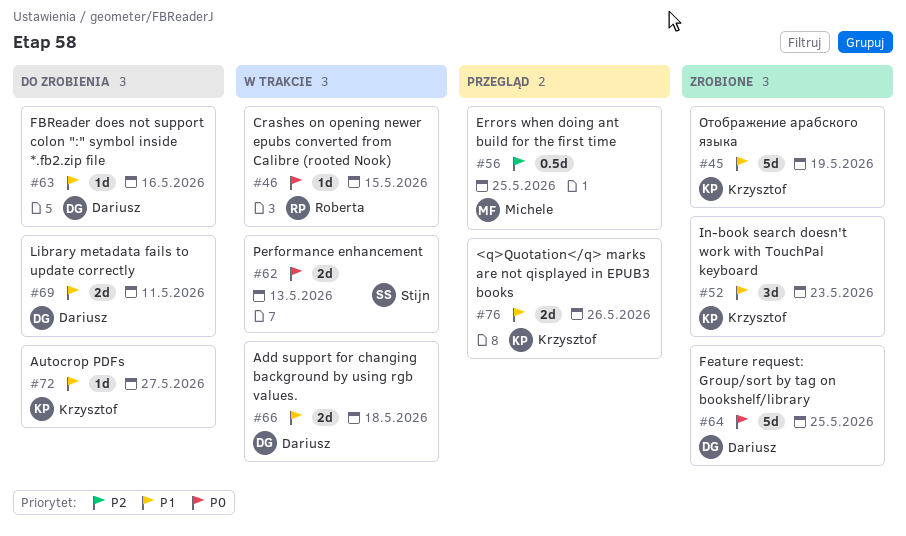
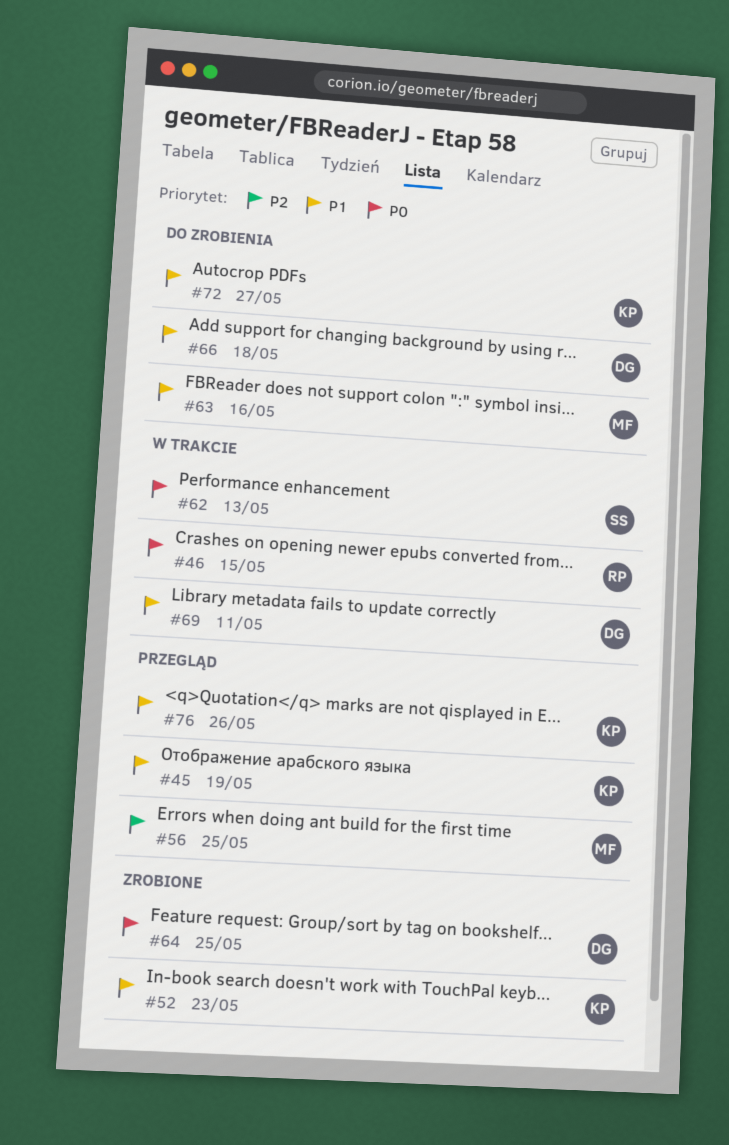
#45, status: Zrobione -> Przegląd
#63, owner: Dariusz -> Michele
#66, status: W trakcie -> Do zrobienia
#69, status: Do zrobienia -> W trakcie

